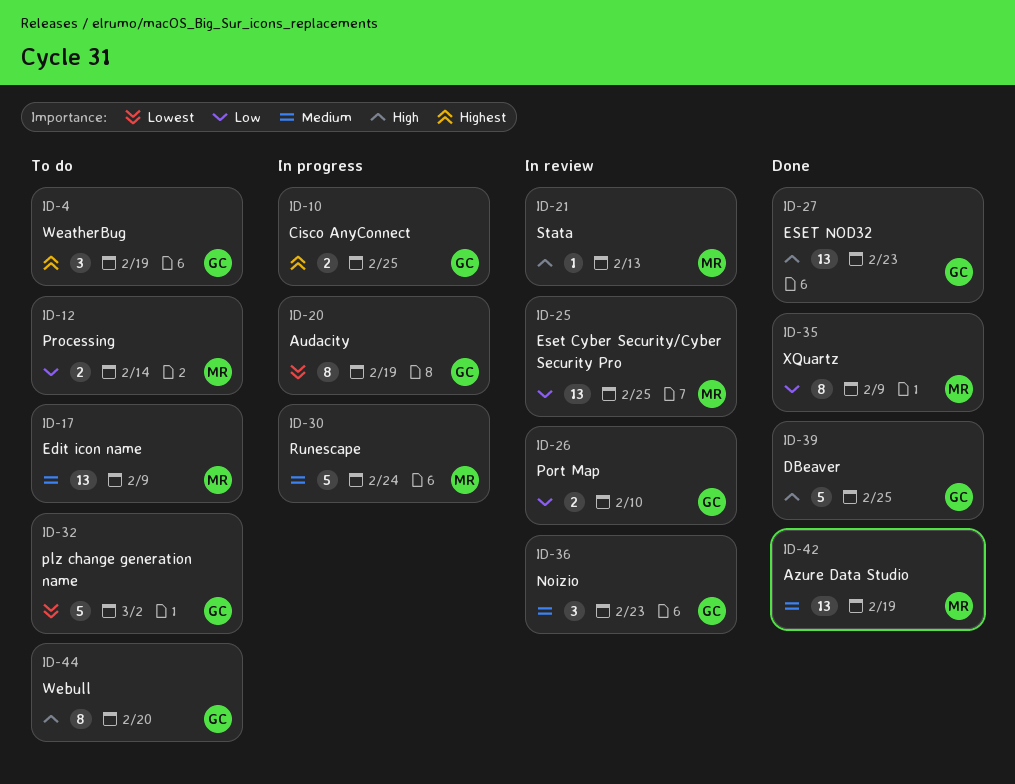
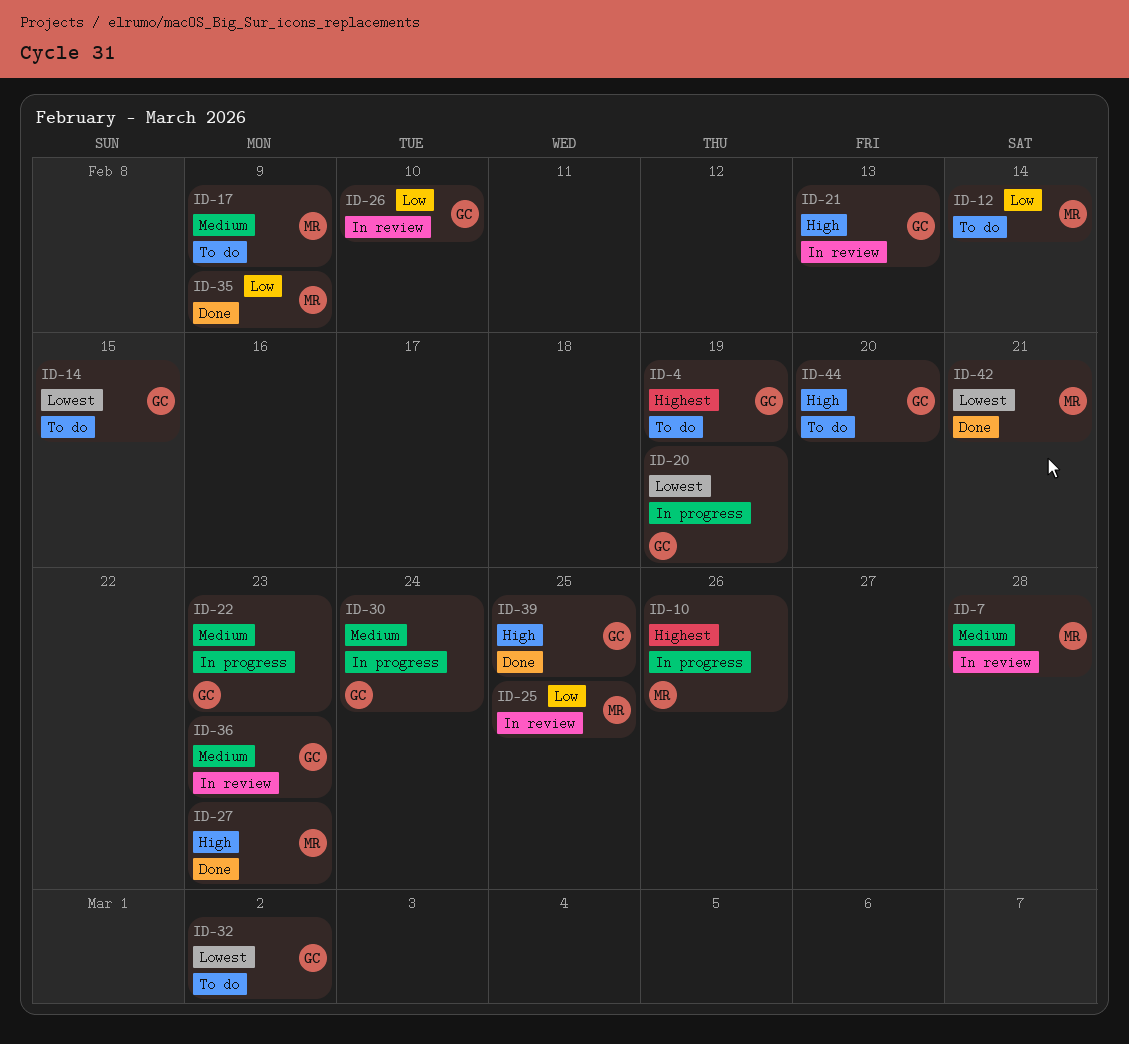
ID-7: none -> present
ID-10, owner: GC -> MR
ID-10, due: Feb 25 -> Feb 26
ID-14: none -> present
ID-21, owner: MR -> GC
ID-22: none -> present
ID-27, owner: GC -> MR
ID-30, owner: MR -> GC
ID-42, priority: Medium -> Lowest
ID-42, due: Feb 19 -> Feb 21

